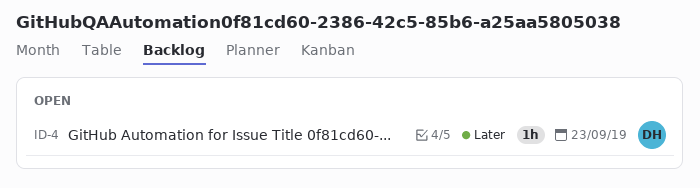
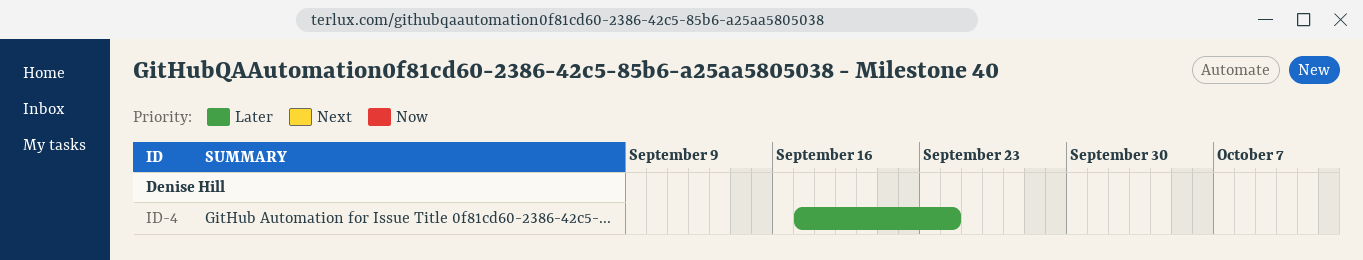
ID-4, due: Sep 23 -> Sep 24

